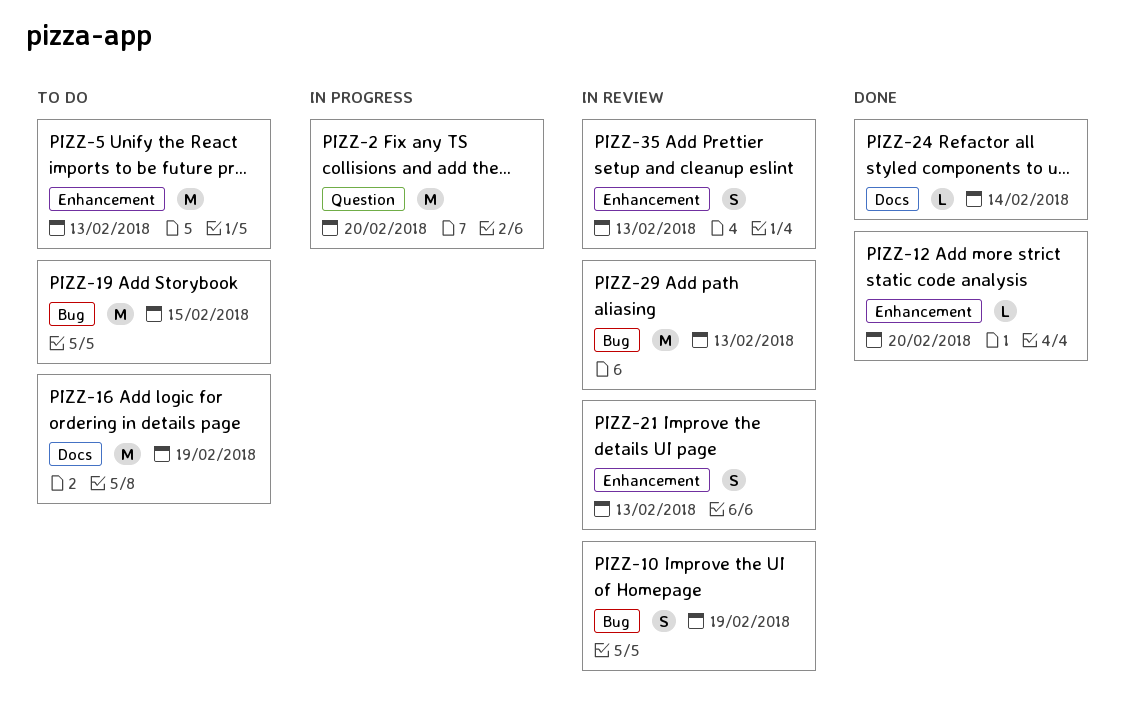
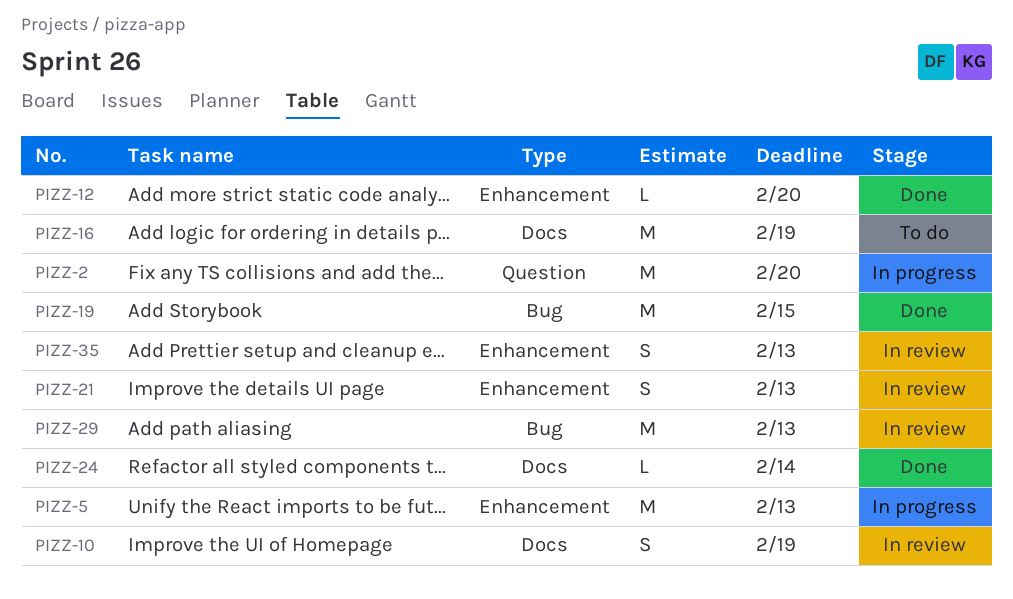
PIZZ-5, status: To do -> In progress
PIZZ-10, label: Bug -> Docs
PIZZ-19, status: To do -> Done

